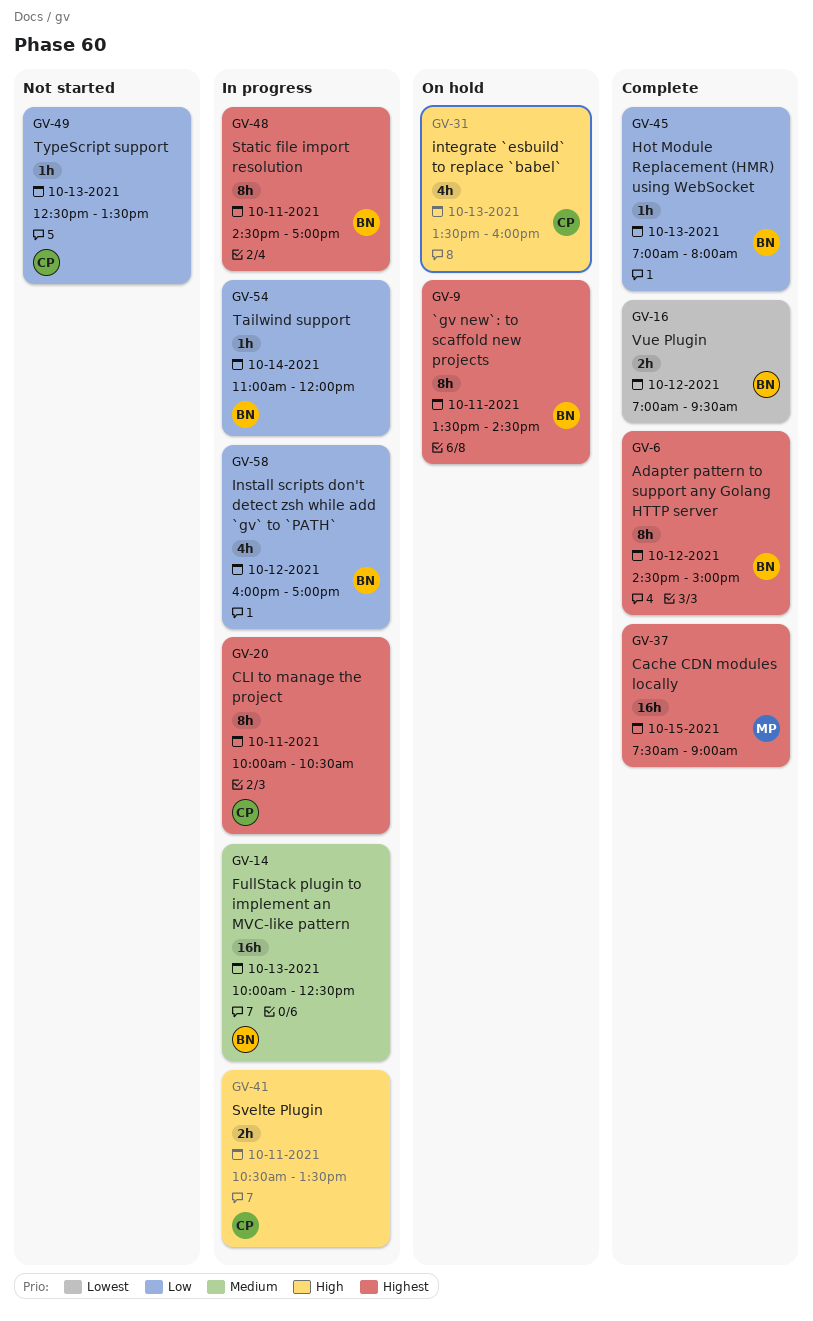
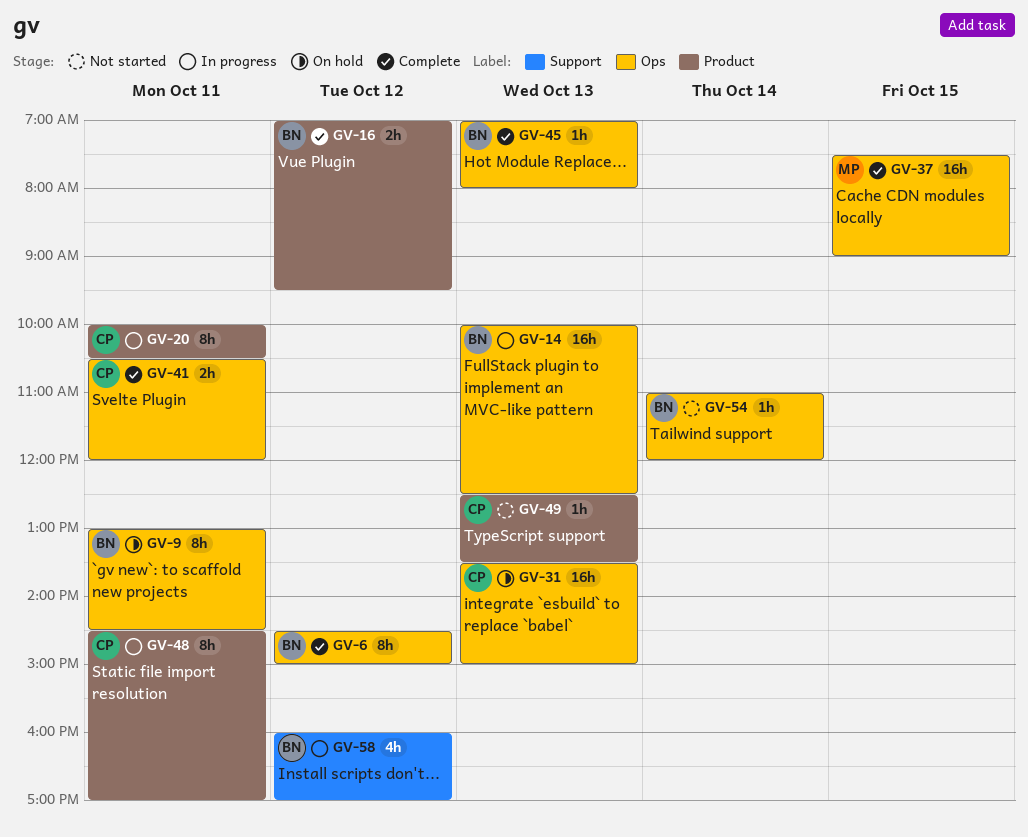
GV-9, begins: 13:30 -> 13:00
GV-31, estimate: 4h -> 16h
GV-31, ends: 16:00 -> 15:00
GV-41, status: In progress -> Complete
GV-41, ends: 13:30 -> 12:00
GV-48, owner: BN -> CP
GV-54, status: In progress -> Not started

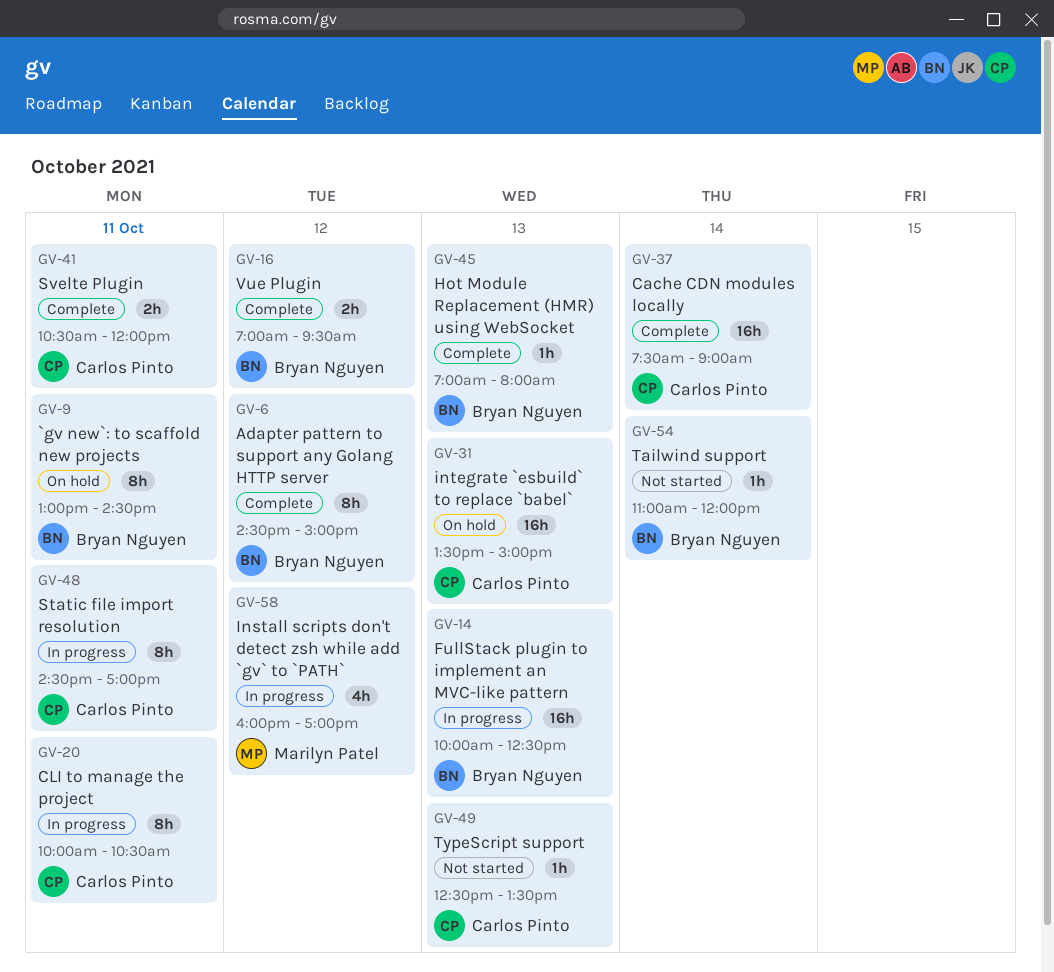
GV-37, owner: Marilyn Patel -> Carlos Pinto
GV-37, day: Oct 15 -> Oct 14
GV-58, owner: Bryan Nguyen -> Marilyn Patel

